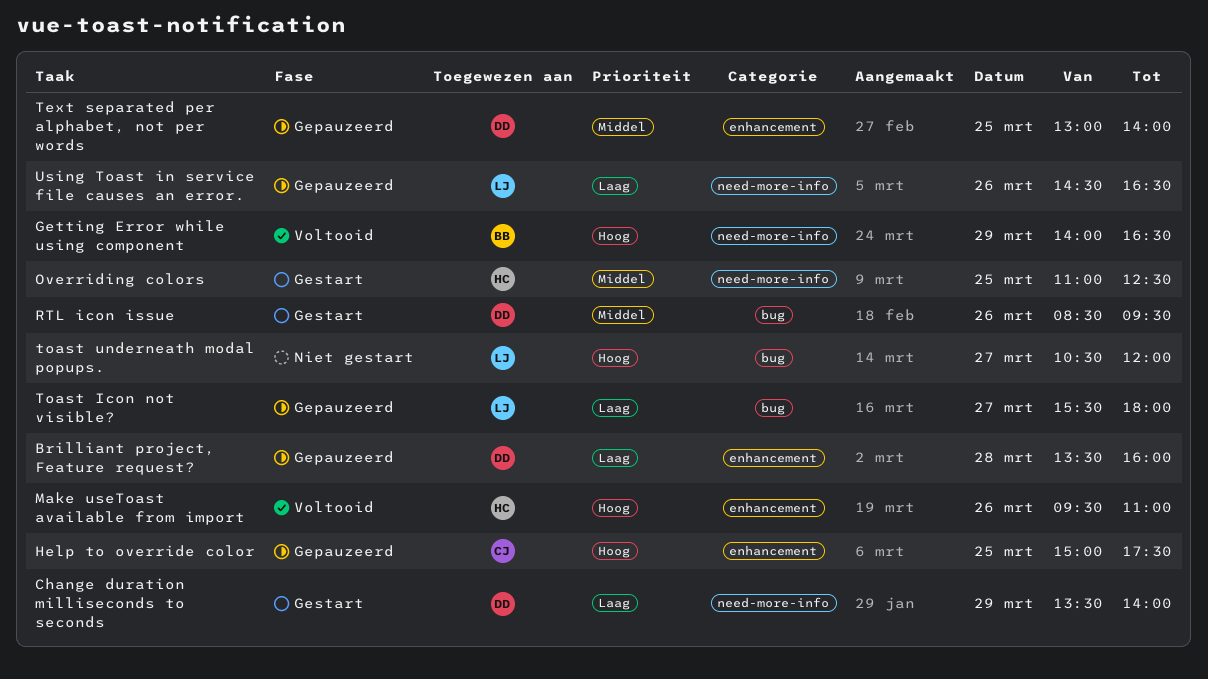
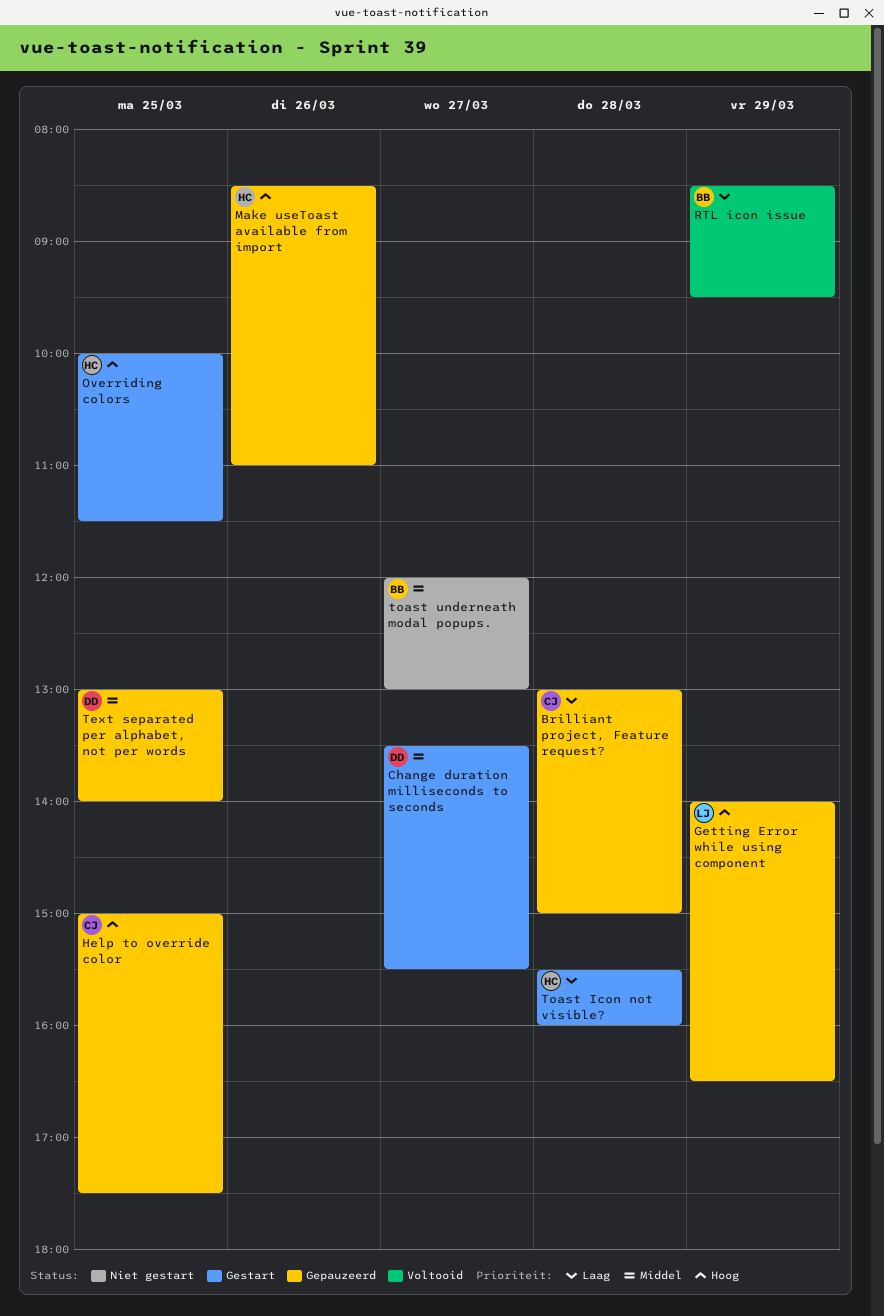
Brilliant project, Feature request?, owner: DD -> CJ
Brilliant project, Feature request?, begins: 13:30 -> 13:00
Brilliant project, Feature request?, ends: 16:00 -> 15:00
Change duration milliseconds to seconds, priority: Laag -> Middel
Change duration milliseconds to seconds, day: Mar 29 -> Mar 27
Change duration milliseconds to seconds, ends: 14:00 -> 15:30
Getting Error while using component, status: Voltooid -> Gepauzeerd
Getting Error while using component, owner: BB -> LJ
Make useToast available from import, status: Voltooid -> Gepauzeerd
Make useToast available from import, begins: 09:30 -> 08:30
Overriding colors, priority: Middel -> Hoog
Overriding colors, begins: 11:00 -> 10:00
Overriding colors, ends: 12:30 -> 11:30
RTL icon issue, status: Gestart -> Voltooid
RTL icon issue, owner: DD -> BB
RTL icon issue, priority: Middel -> Laag
RTL icon issue, day: Mar 26 -> Mar 29
Toast Icon not visible?, status: Gepauzeerd -> Gestart
Toast Icon not visible?, owner: LJ -> HC
Toast Icon not visible?, day: Mar 27 -> Mar 28
Toast Icon not visible?, ends: 18:00 -> 16:00
toast underneath modal popups., owner: LJ -> BB
toast underneath modal popups., priority: Hoog -> Middel
toast underneath modal popups., begins: 10:30 -> 12:00
toast underneath modal popups., ends: 12:00 -> 13:00
Using Toast in service file causes an error.: present -> none

